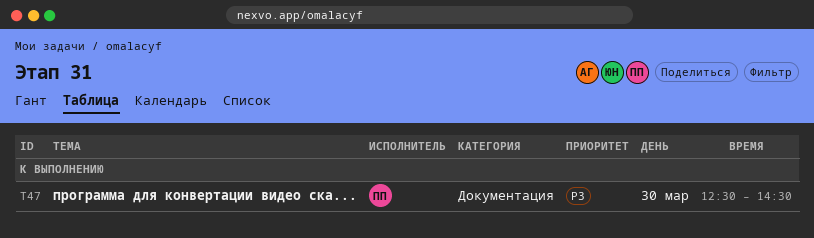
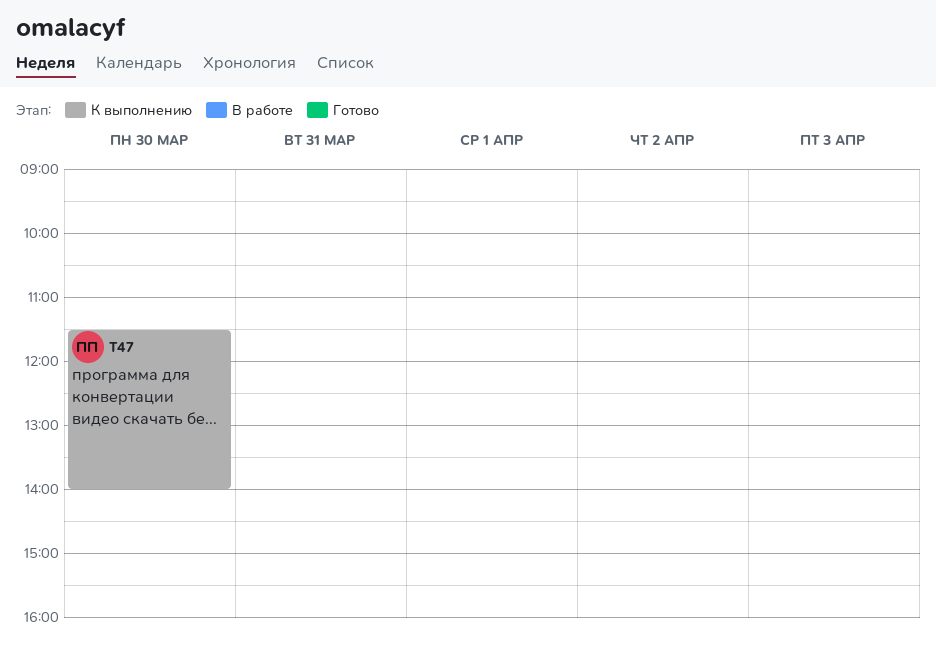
T47, begins: 12:30 -> 11:30
T47, ends: 14:30 -> 14:00

